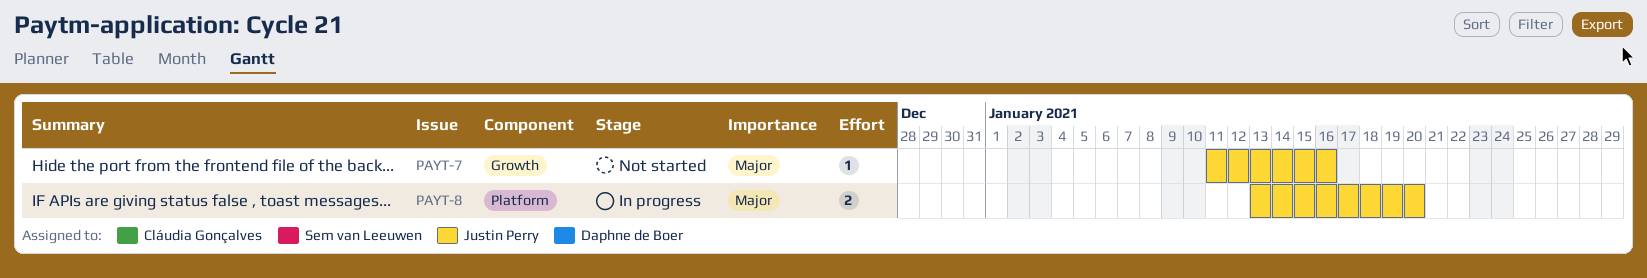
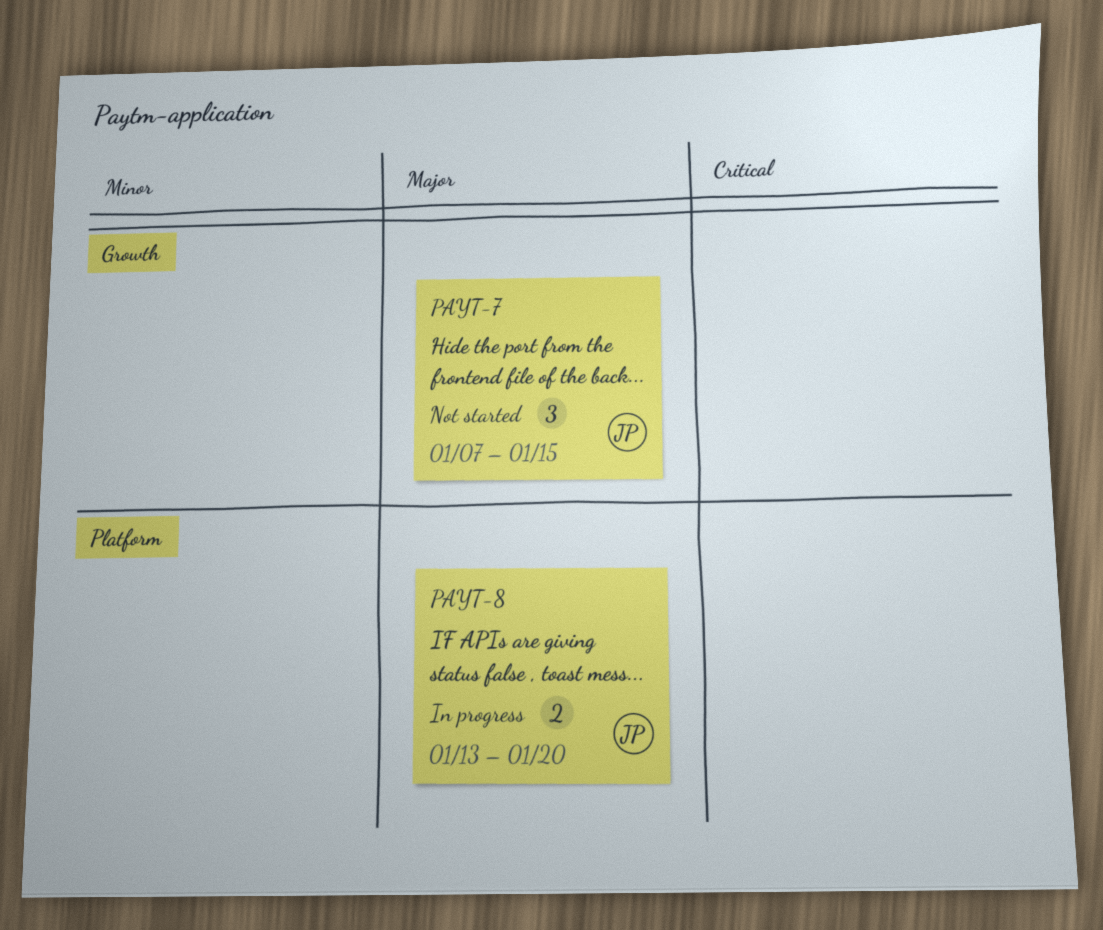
PAYT-7, estimate: 1 -> 3
PAYT-7, start: Jan 11 -> Jan 7
PAYT-7, due: Jan 16 -> Jan 15

